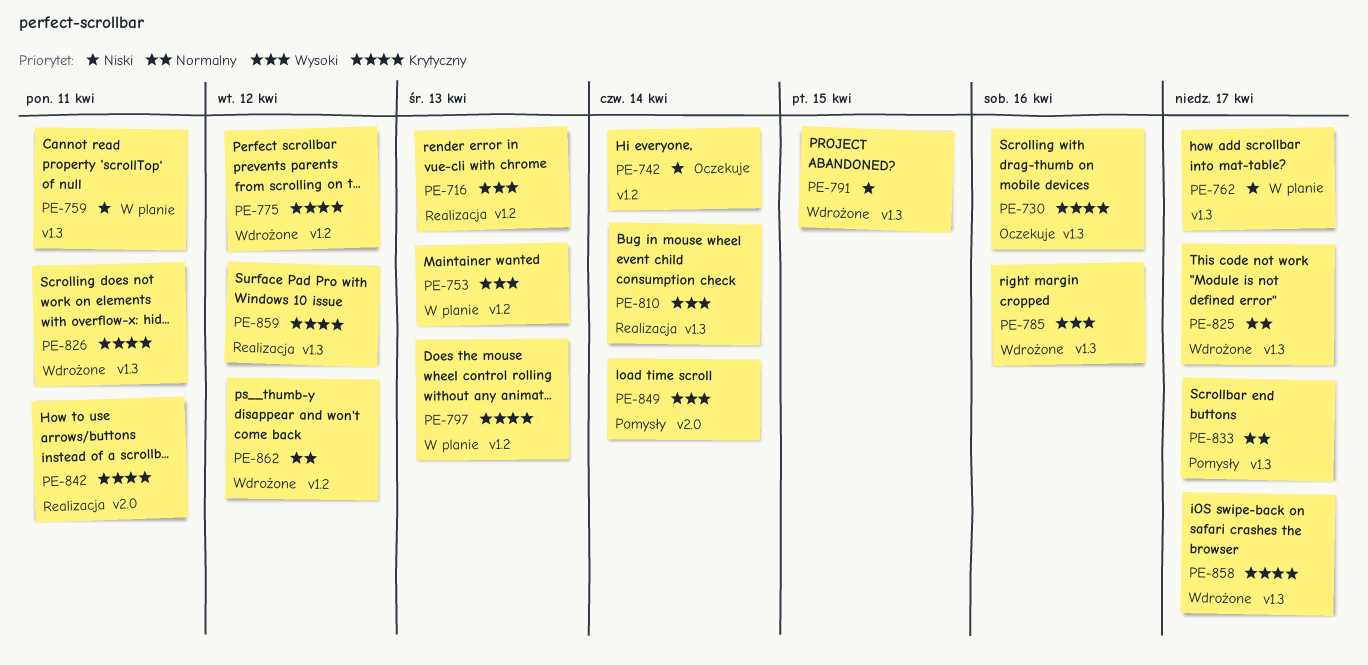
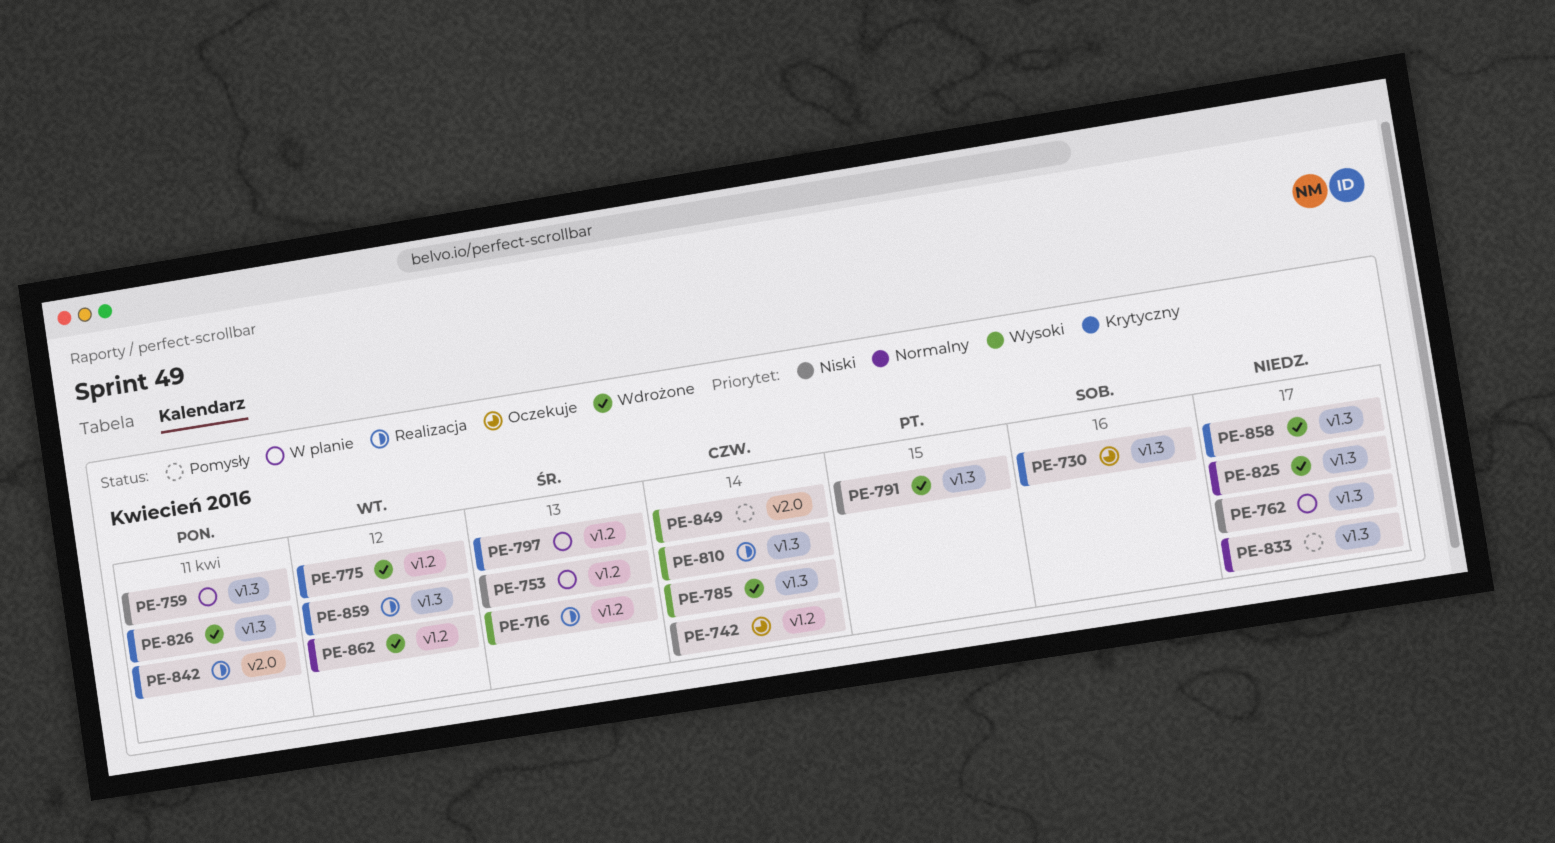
PE-753, priority: Wysoki -> Niski
PE-785, due: Apr 16 -> Apr 14

